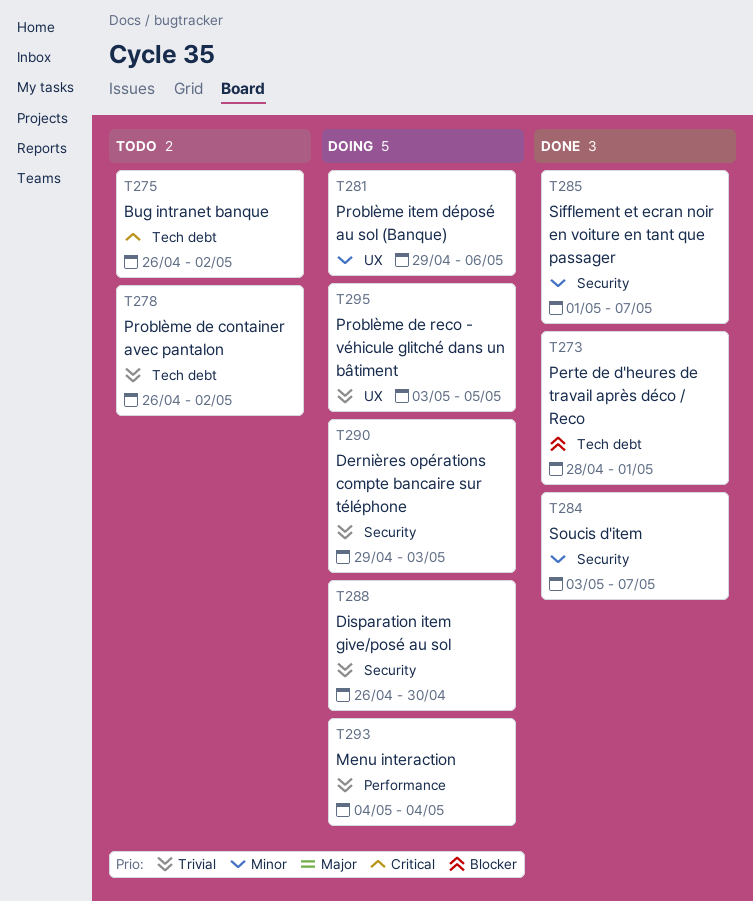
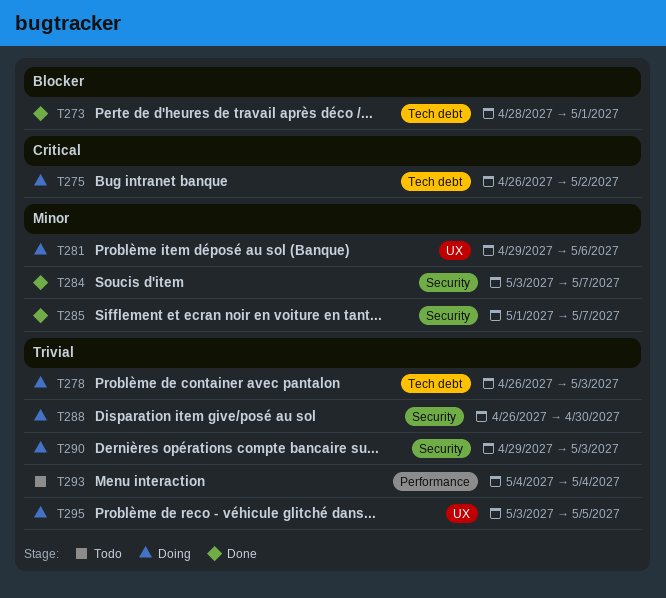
T275, status: Todo -> Doing
T278, status: Todo -> Doing
T278, due: May 2 -> May 3
T293, status: Doing -> Todo

